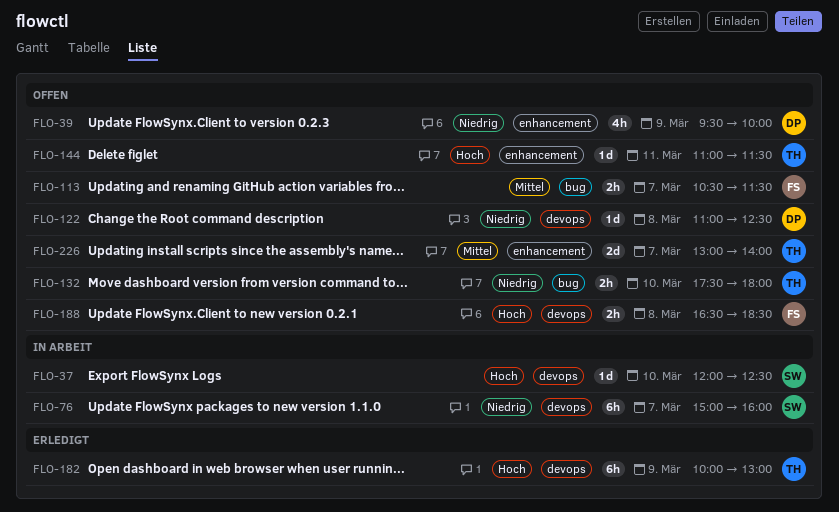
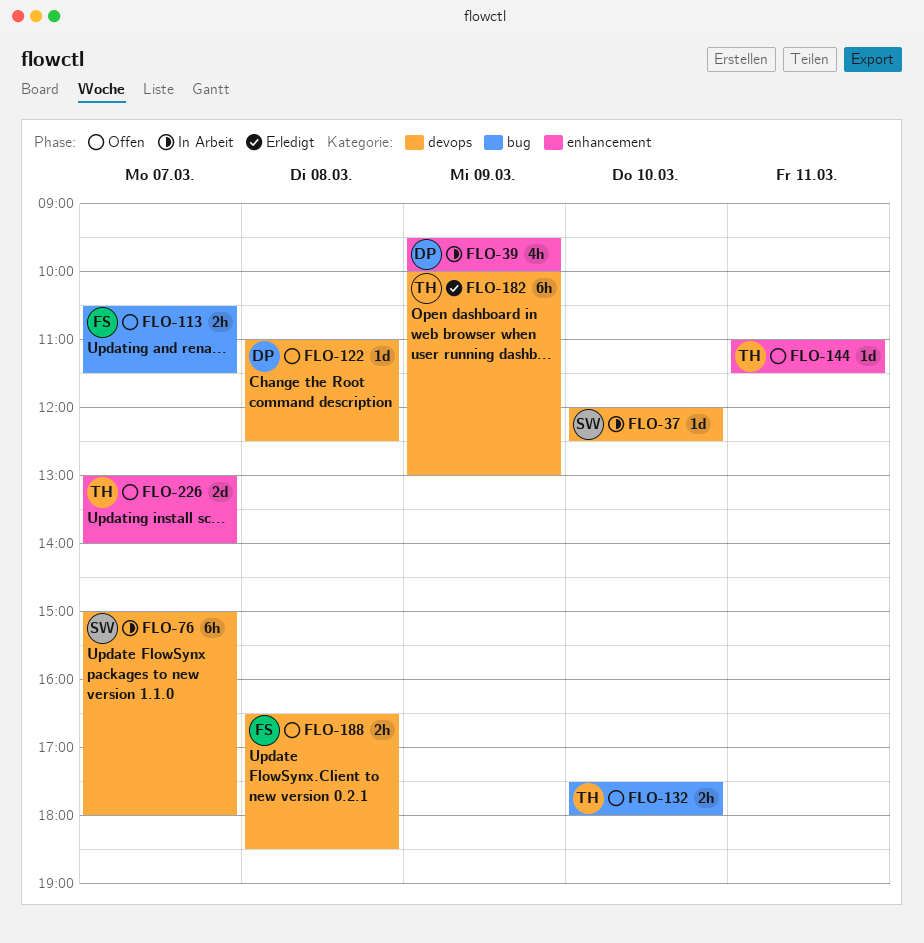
FLO-39, status: Offen -> In Arbeit
FLO-76, ends: 16:00 -> 18:00

